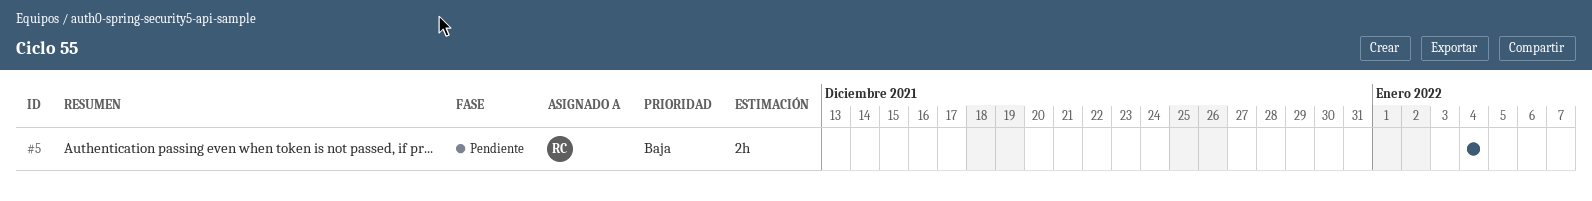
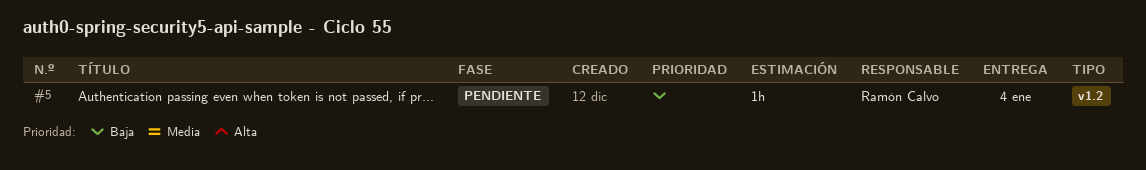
#5, estimate: 2h -> 1h

